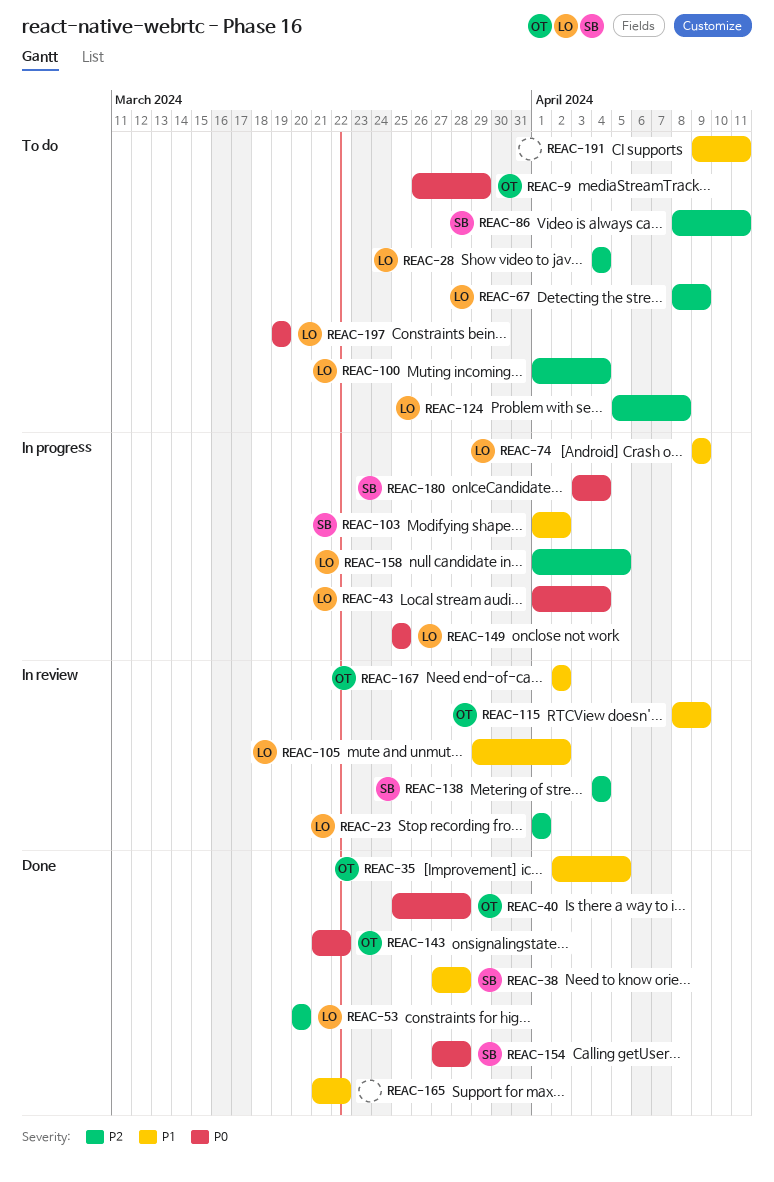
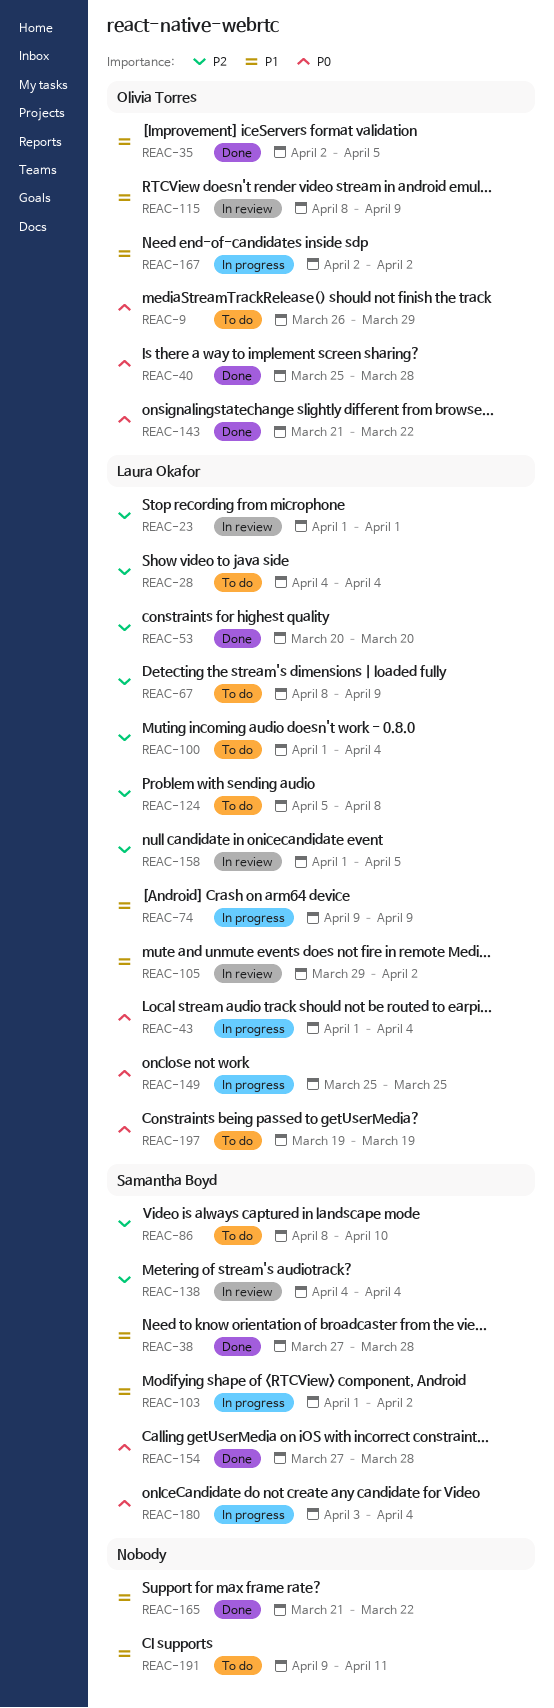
REAC-86, due: Apr 11 -> Apr 10
REAC-158, status: In progress -> In review
REAC-167, status: In review -> In progress

